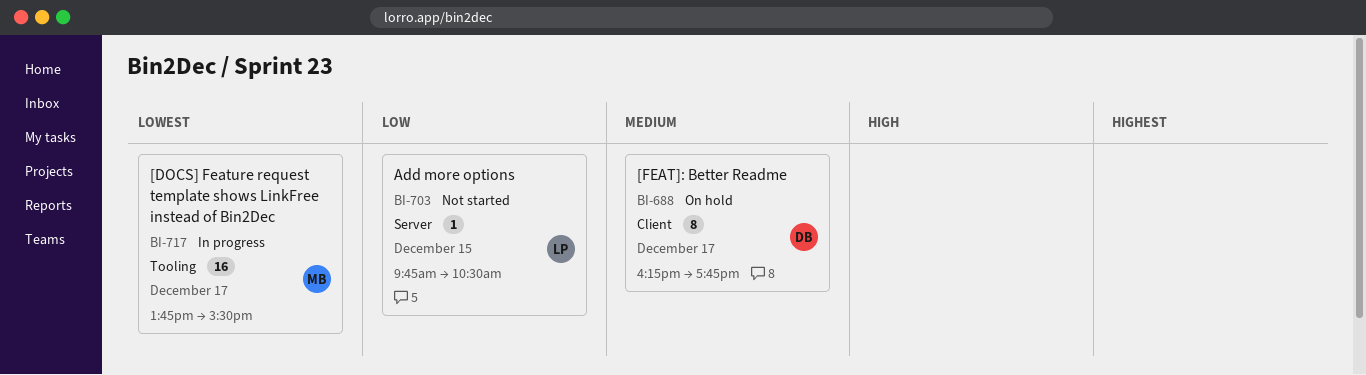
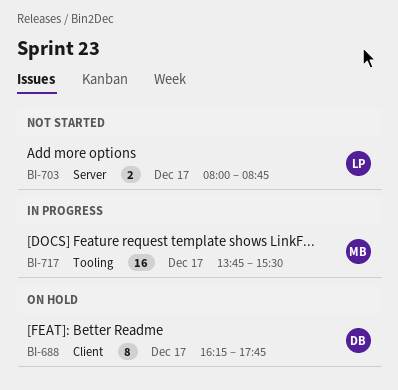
BI-703, estimate: 1 -> 2
BI-703, day: Dec 15 -> Dec 17
BI-703, begins: 09:45 -> 08:00
BI-703, ends: 10:30 -> 08:45

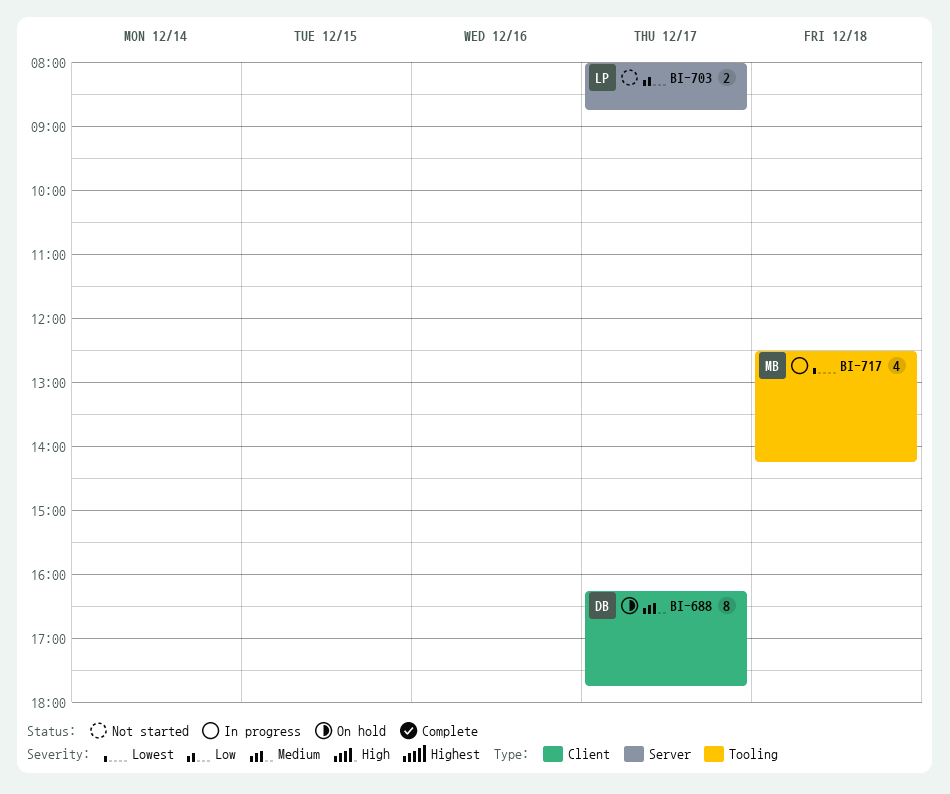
BI-717, estimate: 16 -> 4
BI-717, day: Dec 17 -> Dec 18
BI-717, begins: 13:45 -> 12:30
BI-717, ends: 15:30 -> 14:15

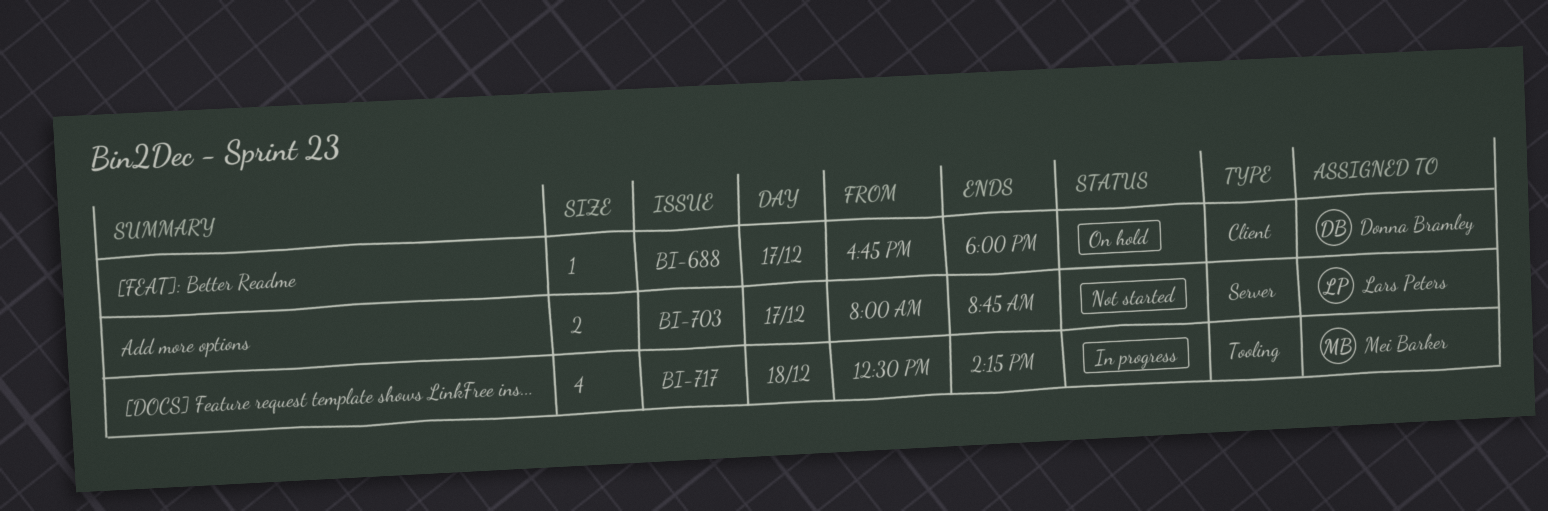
BI-688, estimate: 8 -> 1
BI-688, begins: 16:15 -> 16:45
BI-688, ends: 17:45 -> 18:00

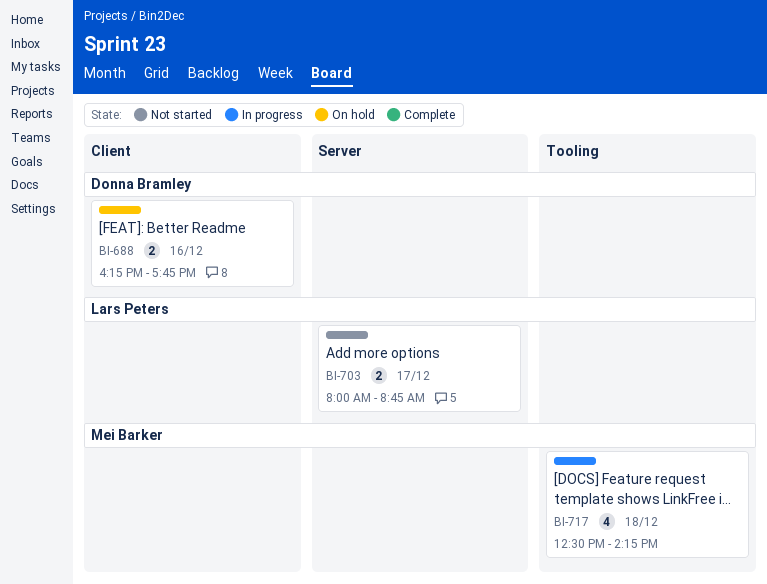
BI-688, estimate: 1 -> 2
BI-688, day: Dec 17 -> Dec 16
BI-688, begins: 16:45 -> 16:15
BI-688, ends: 18:00 -> 17:45

